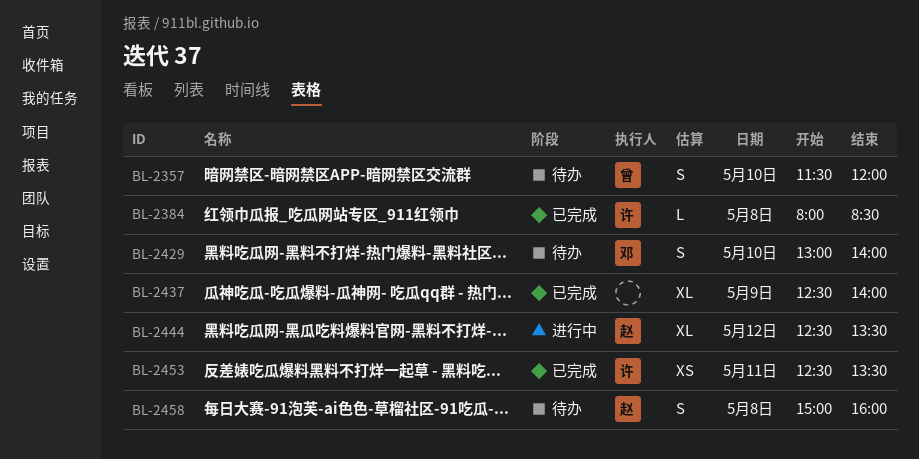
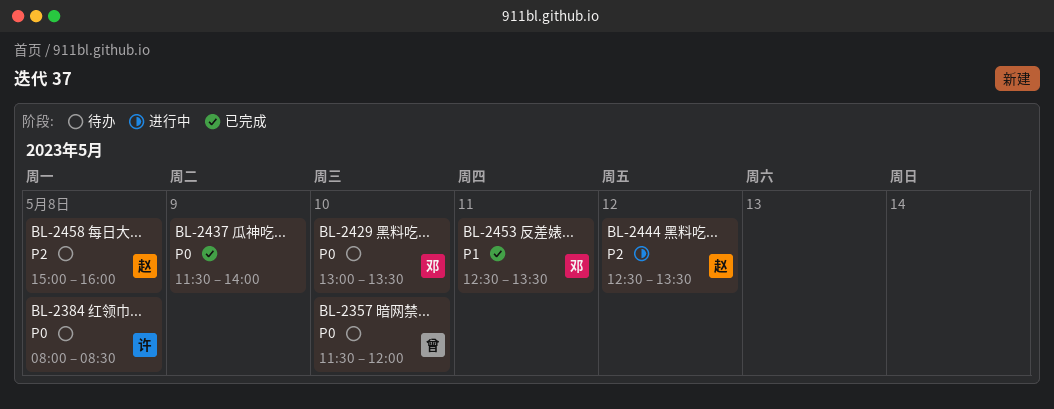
BL-2384, status: 已完成 -> 待办
BL-2429, ends: 14:00 -> 13:30
BL-2437, begins: 12:30 -> 11:30
BL-2453, owner: 许 -> 邓

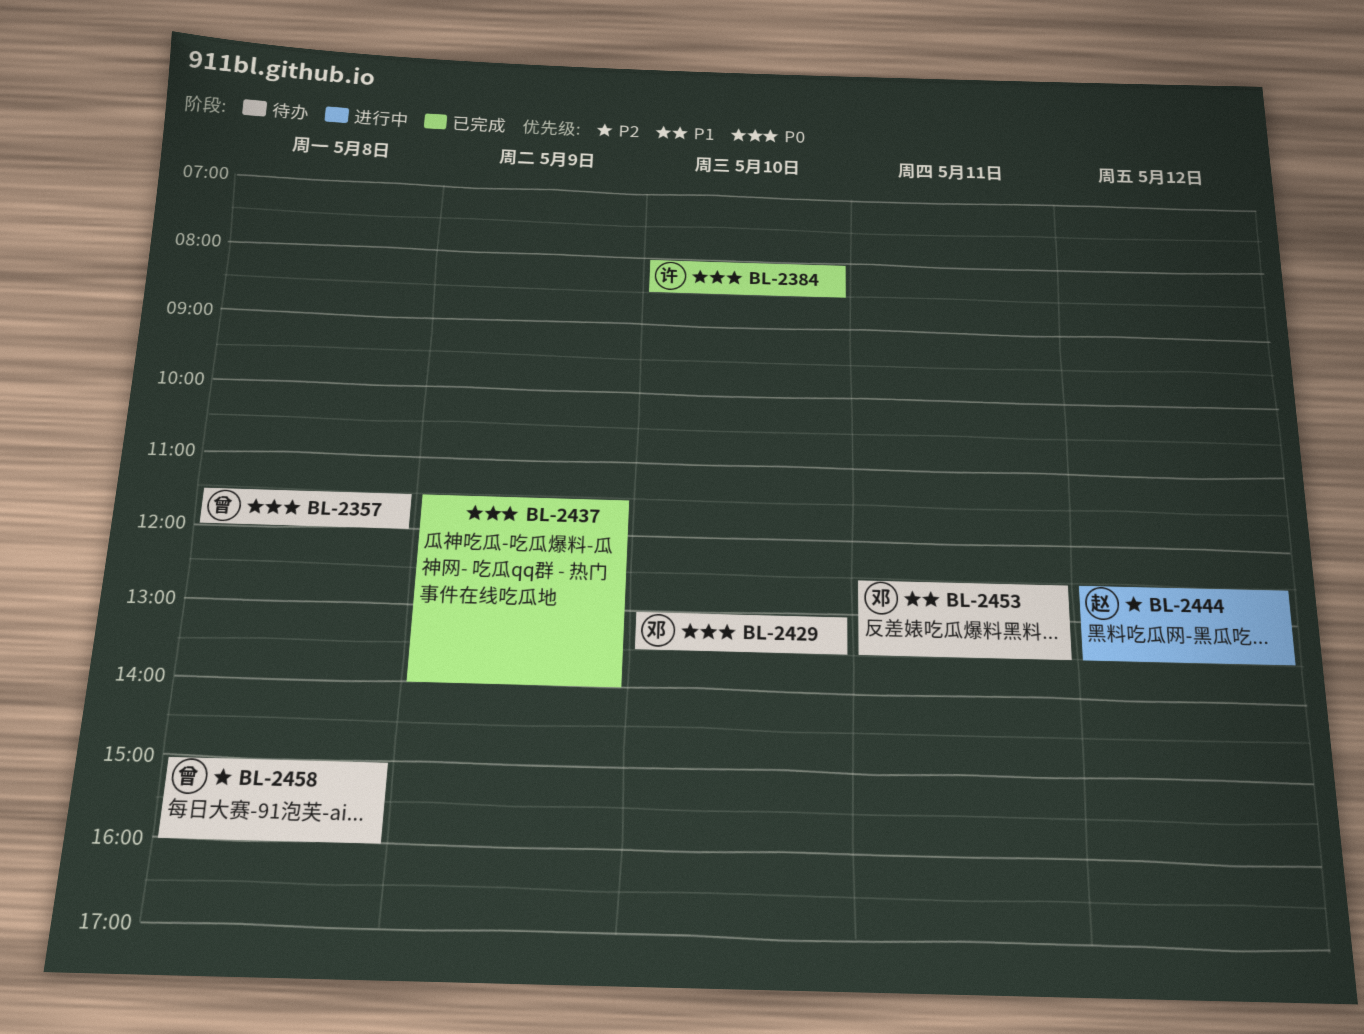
BL-2357, day: May 10 -> May 8
BL-2384, status: 待办 -> 已完成
BL-2384, day: May 8 -> May 10
BL-2453, status: 已完成 -> 待办
BL-2458, owner: 赵 -> 曾

